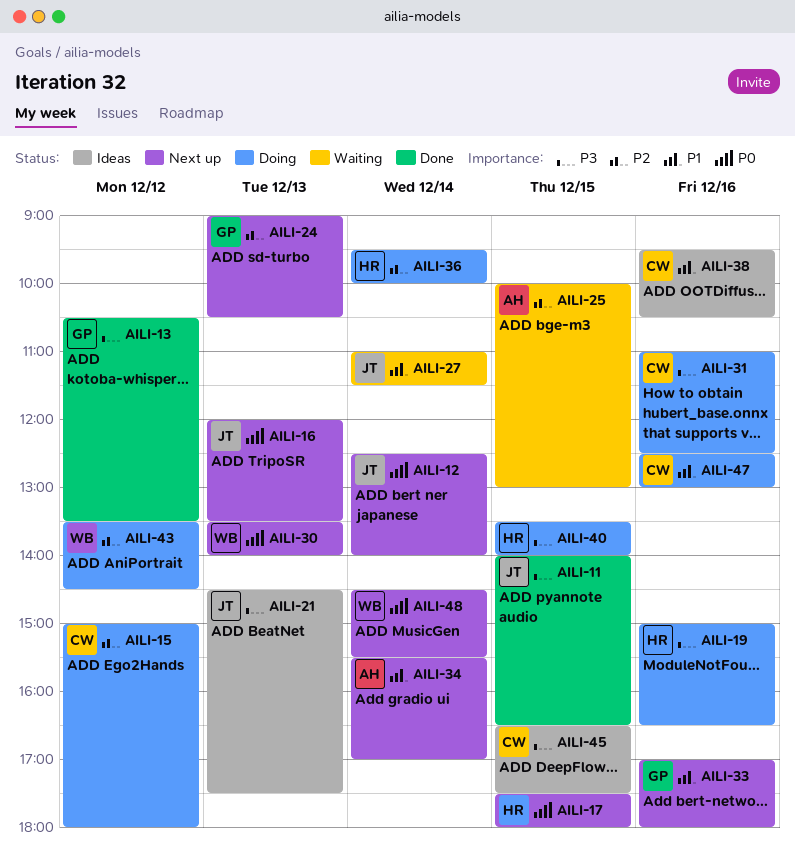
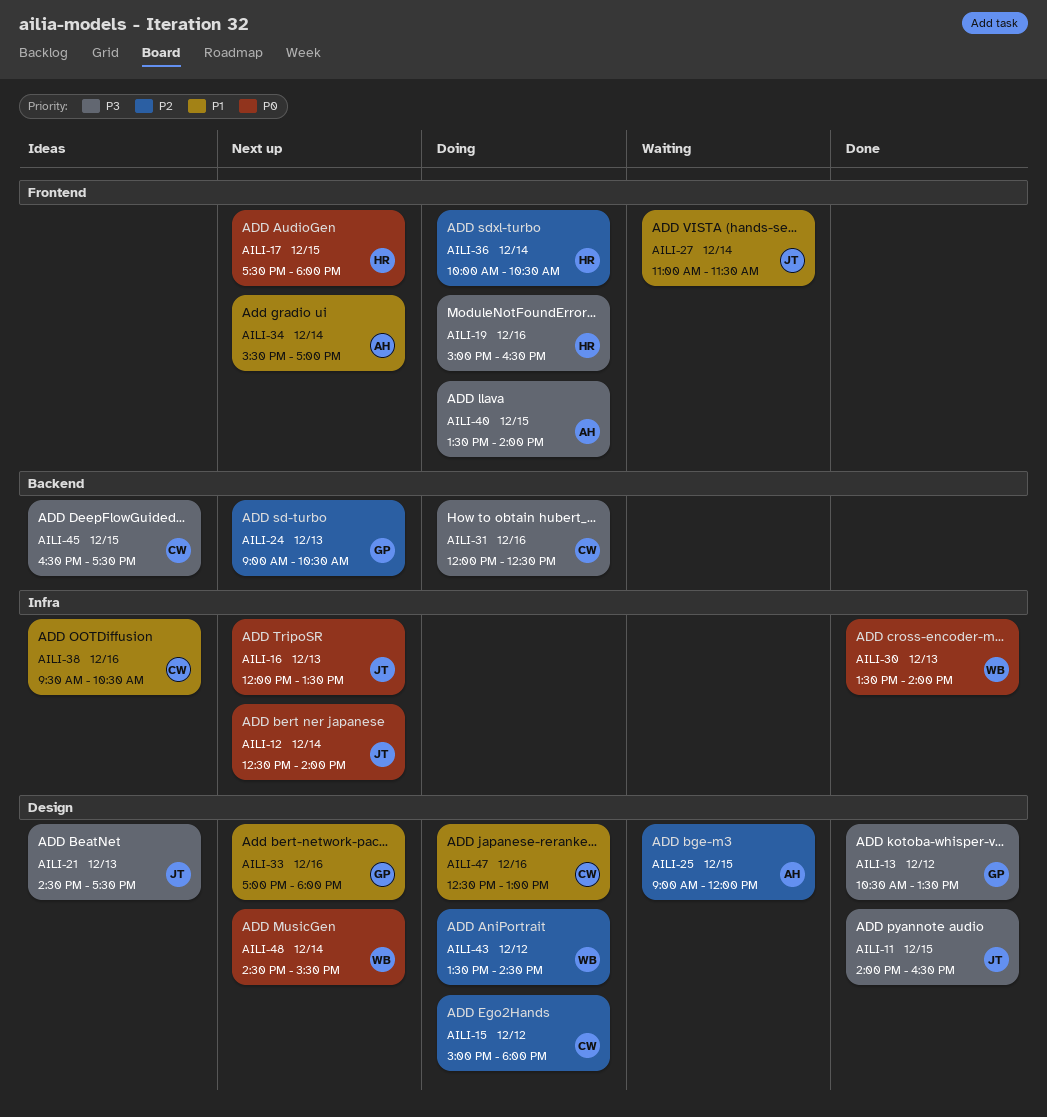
AILI-25, begins: 10:00 -> 09:00
AILI-25, ends: 13:00 -> 12:00
AILI-30, status: Next up -> Done
AILI-31, begins: 11:00 -> 12:00
AILI-36, begins: 09:30 -> 10:00
AILI-36, ends: 10:00 -> 10:30
AILI-40, owner: HR -> AH

